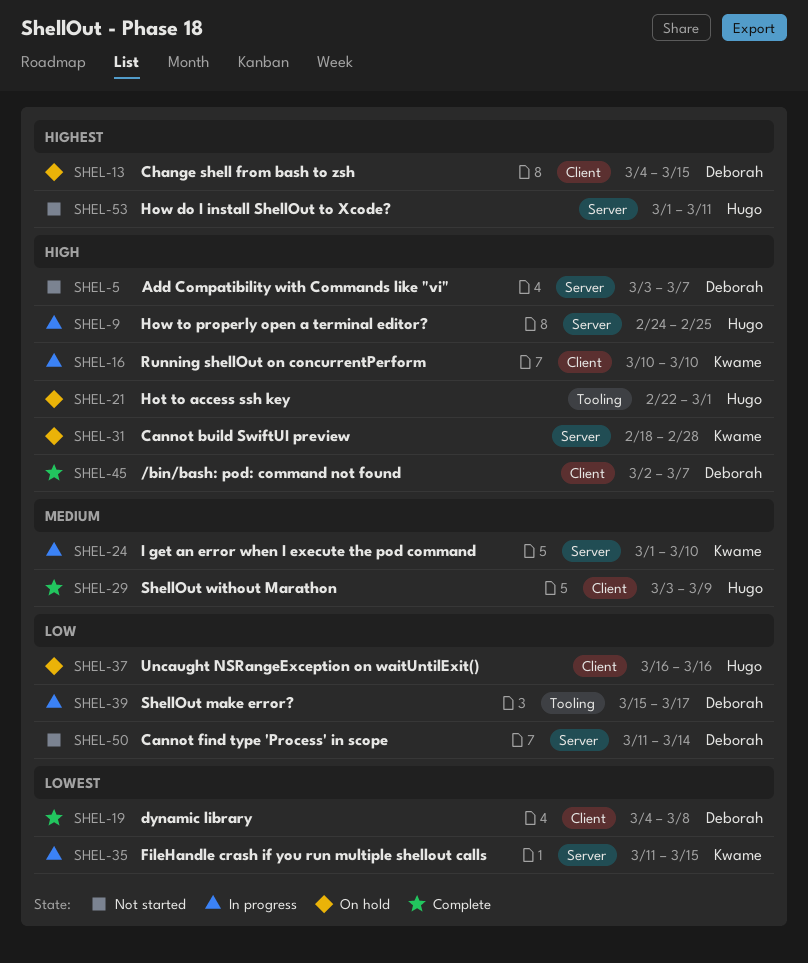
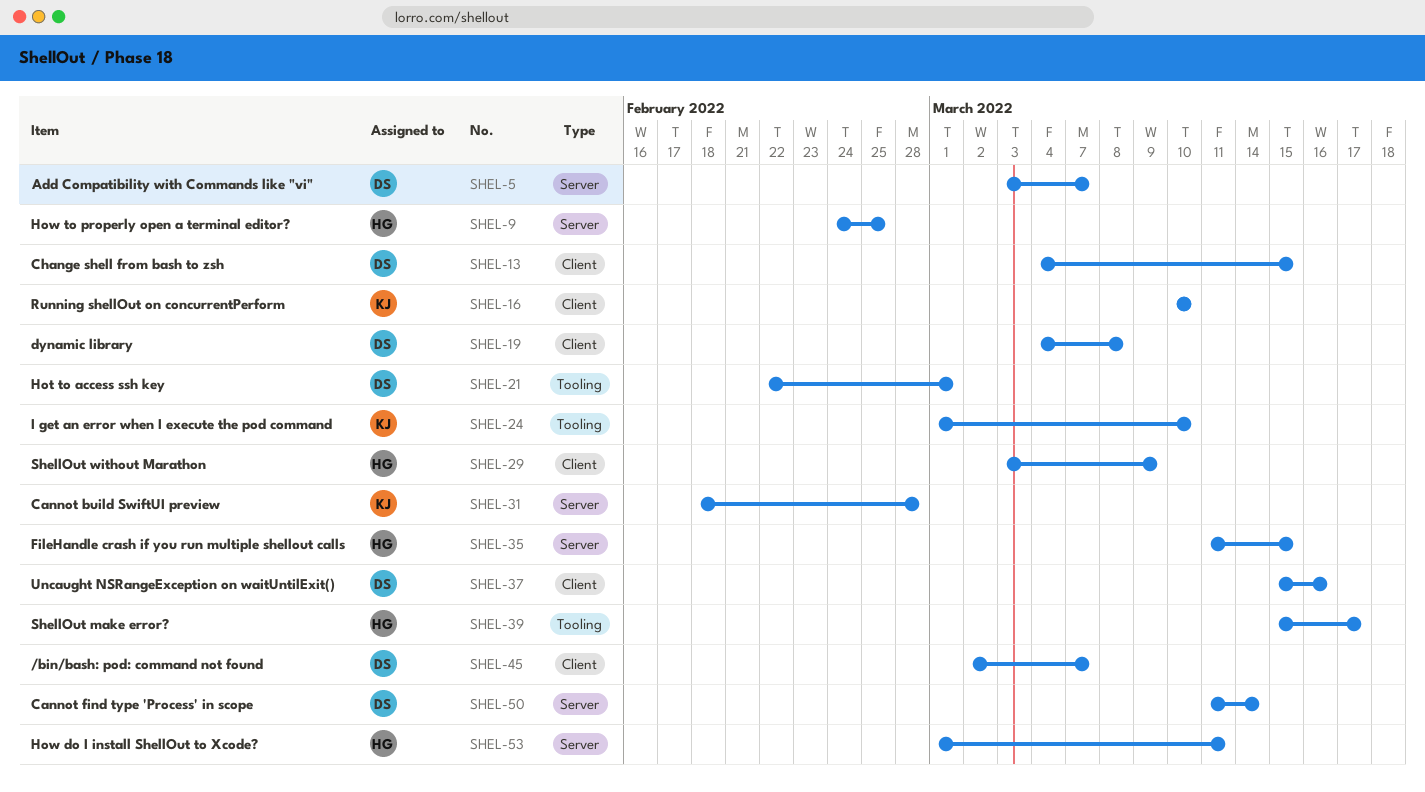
SHEL-21, owner: Hugo -> Deborah
SHEL-24, label: Server -> Tooling
SHEL-35, owner: Kwame -> Hugo
SHEL-37, owner: Hugo -> Deborah
SHEL-37, start: Mar 16 -> Mar 15
SHEL-39, owner: Deborah -> Hugo

